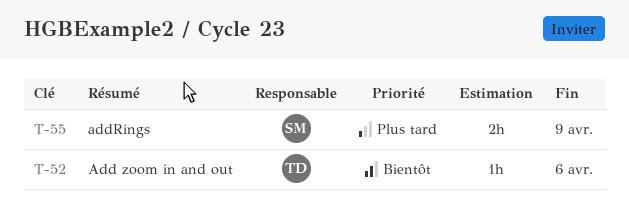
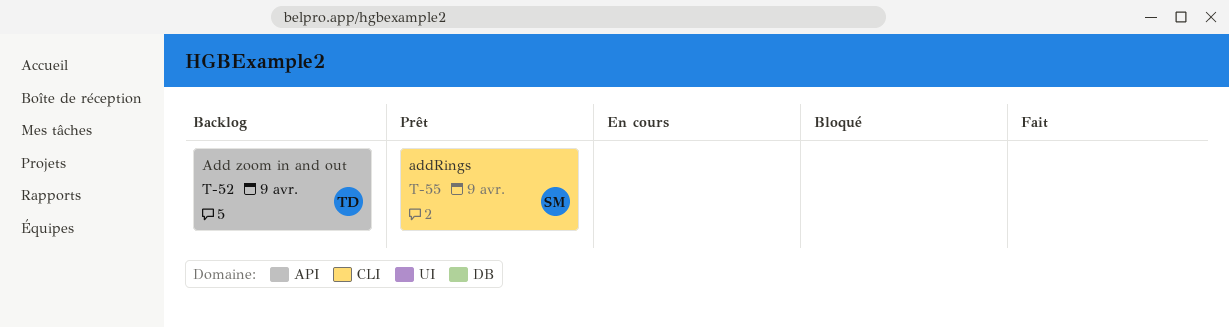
T-52, due: Apr 6 -> Apr 9

